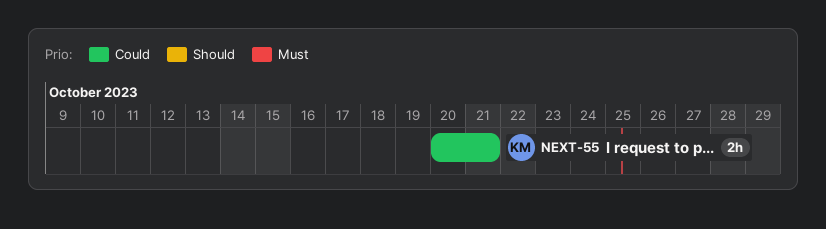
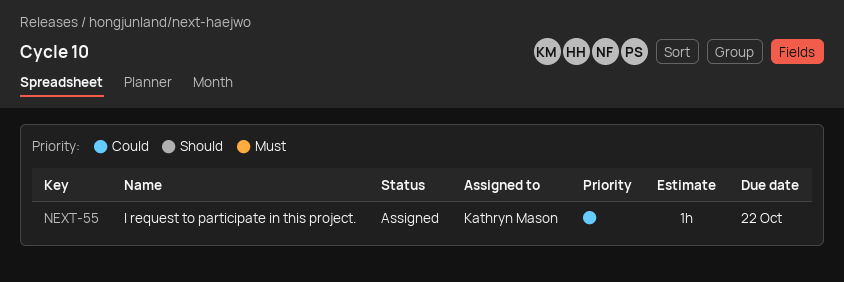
NEXT-55, estimate: 2h -> 1h
NEXT-55, due: Oct 21 -> Oct 22

